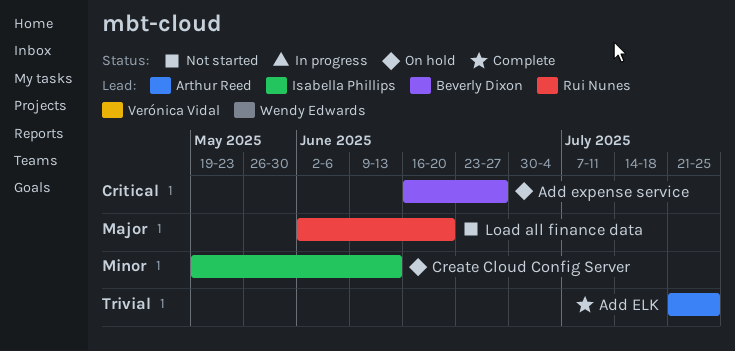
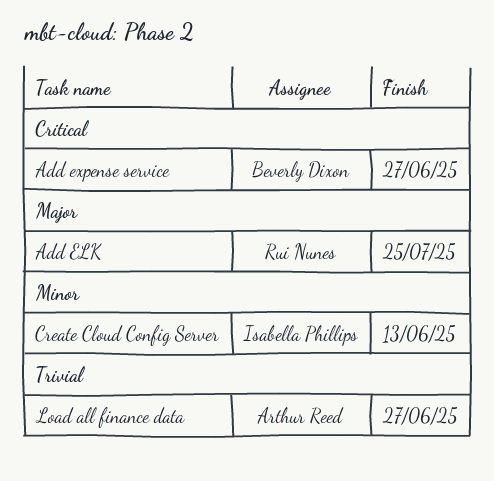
Add ELK, owner: Arthur Reed -> Rui Nunes
Add ELK, priority: Trivial -> Major
Load all finance data, owner: Rui Nunes -> Arthur Reed
Load all finance data, priority: Major -> Trivial
Load all finance data, due: Jun 20 -> Jun 27

